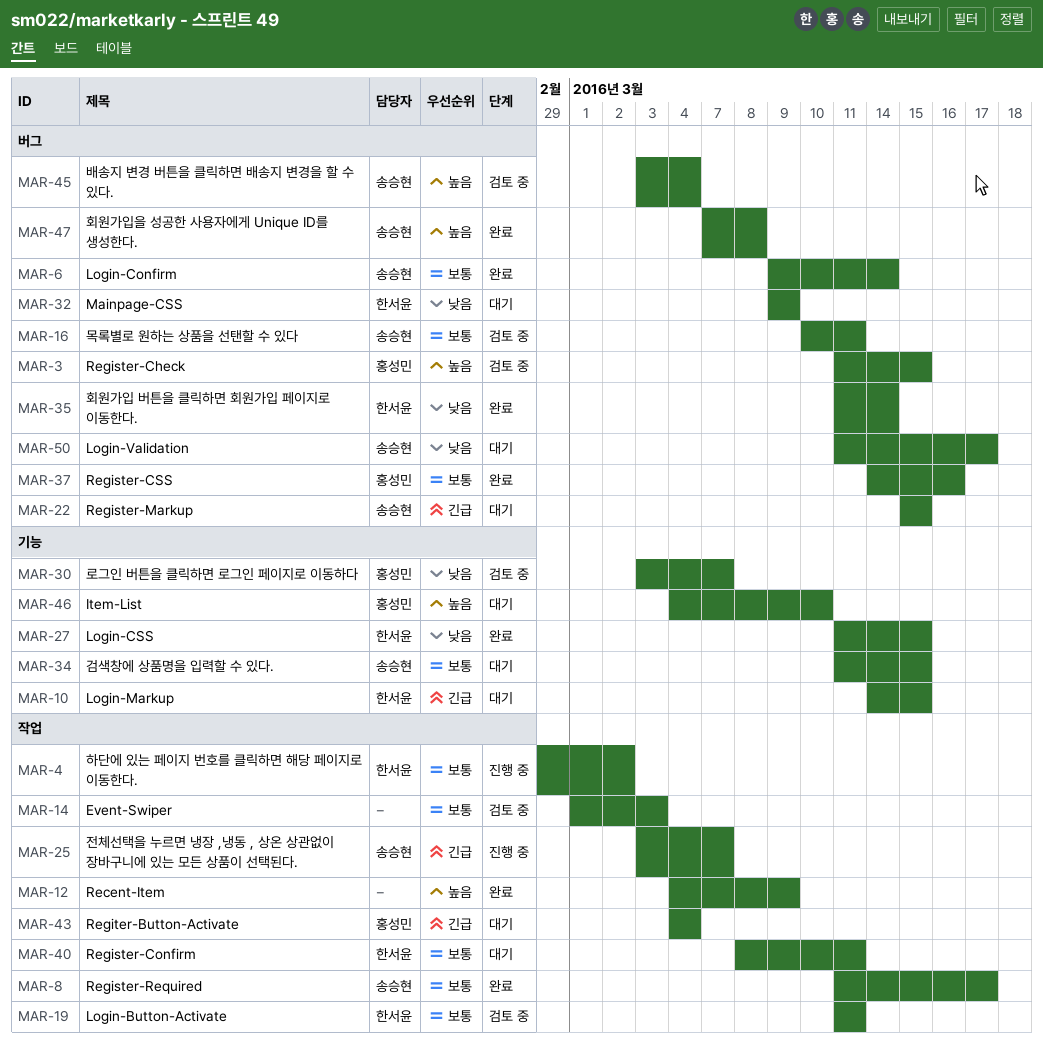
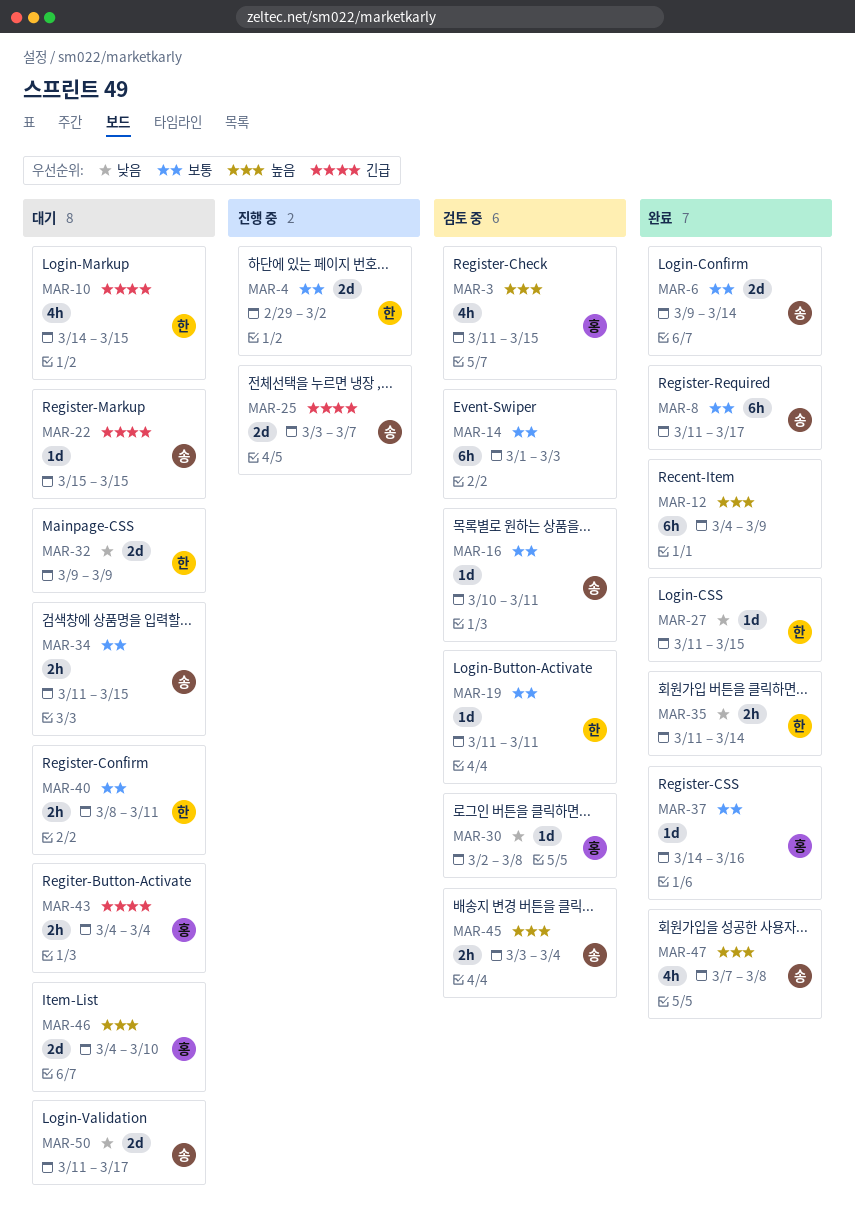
MAR-30, start: Mar 3 -> Mar 2
MAR-30, due: Mar 7 -> Mar 8

